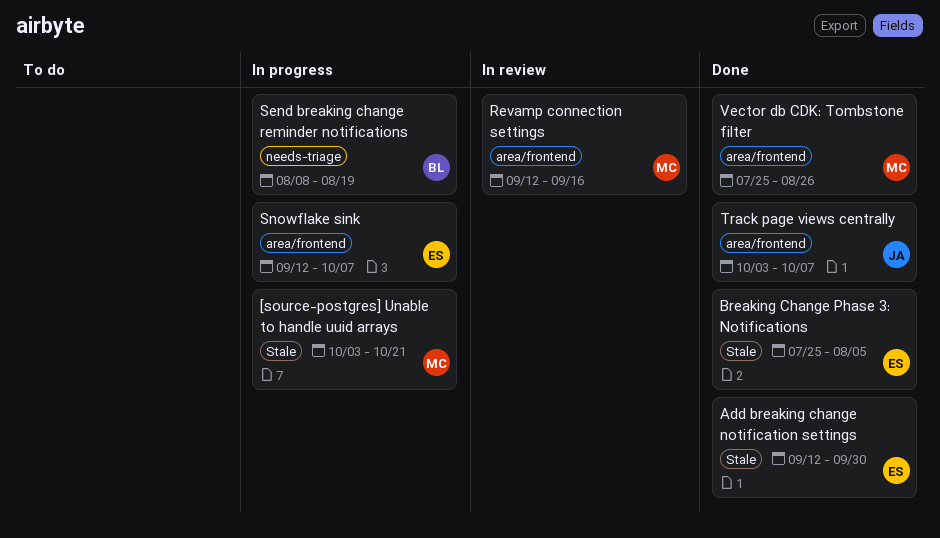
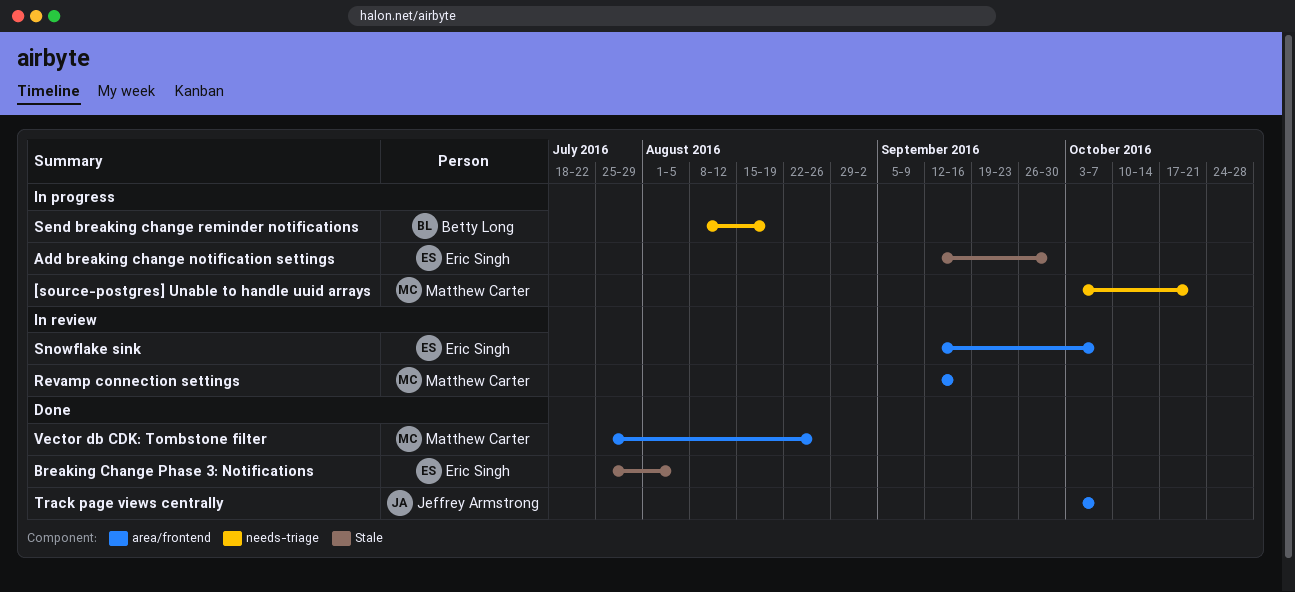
[source-postgres] Unable to handle uuid arrays, label: Stale -> needs-triage
Add breaking change notification settings, status: Done -> In progress
Snowflake sink, status: In progress -> In review

